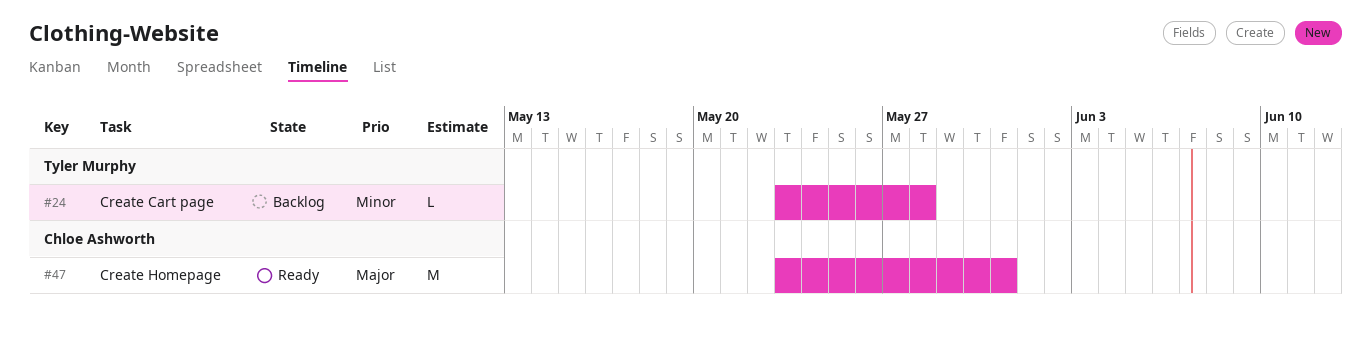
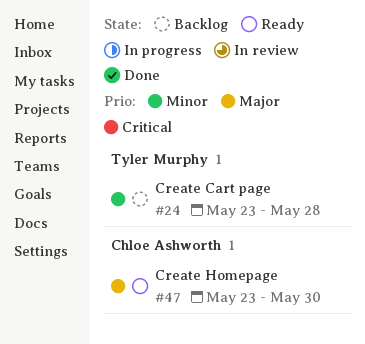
#47, due: May 31 -> May 30

